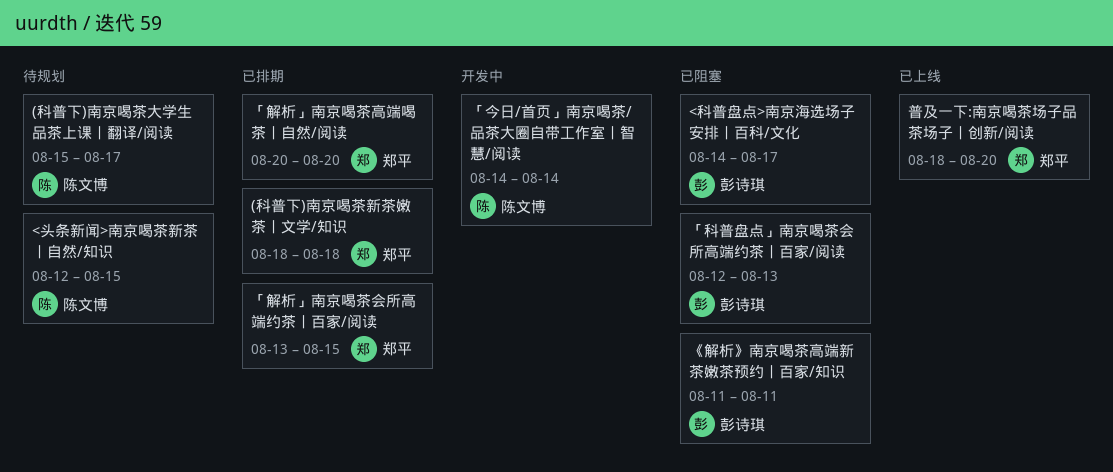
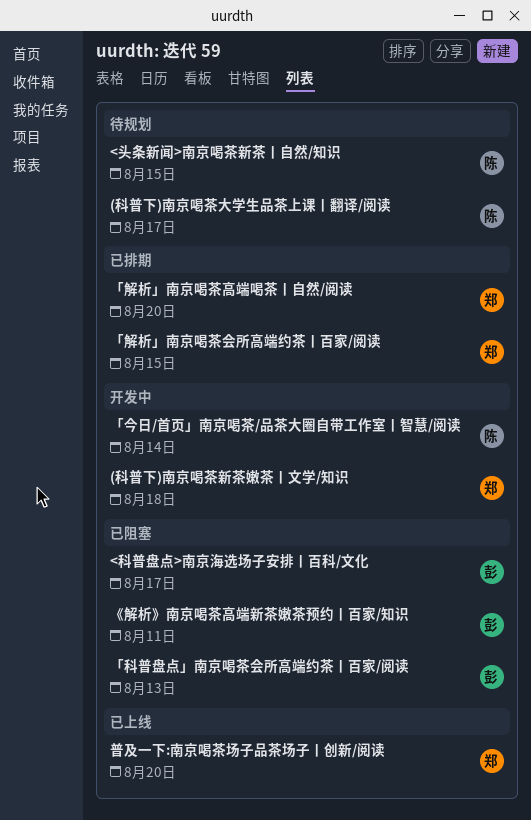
(科普下)南京喝茶新茶嫩茶丨文学/知识, status: 已排期 -> 开发中

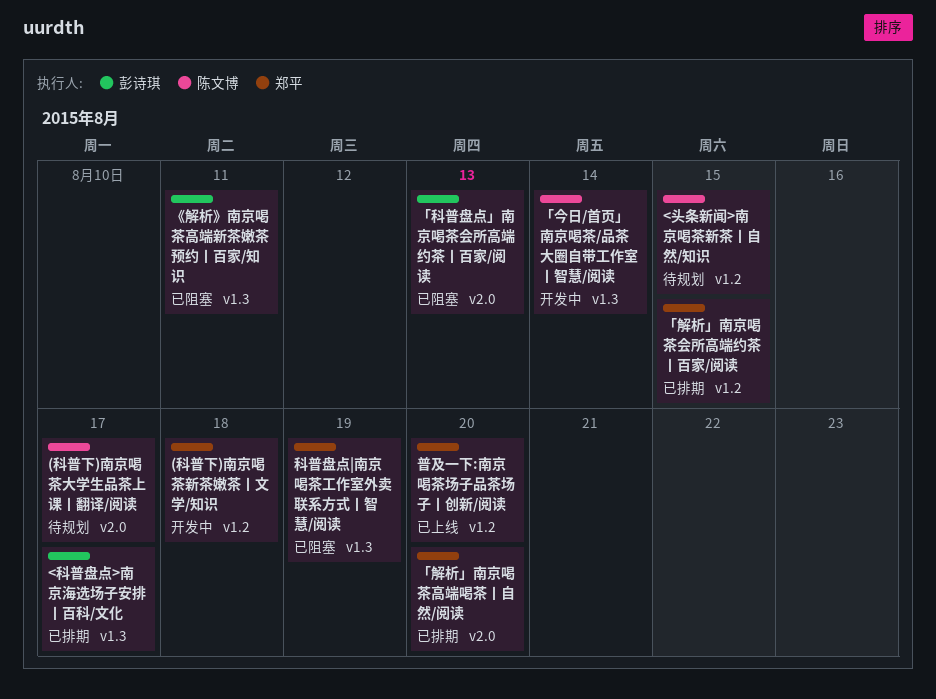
<科普盘点>南京海选场子安排丨百科/文化, status: 已阻塞 -> 已排期
科普盘点|南京喝茶工作室外卖联系方式丨智慧/阅读: none -> present

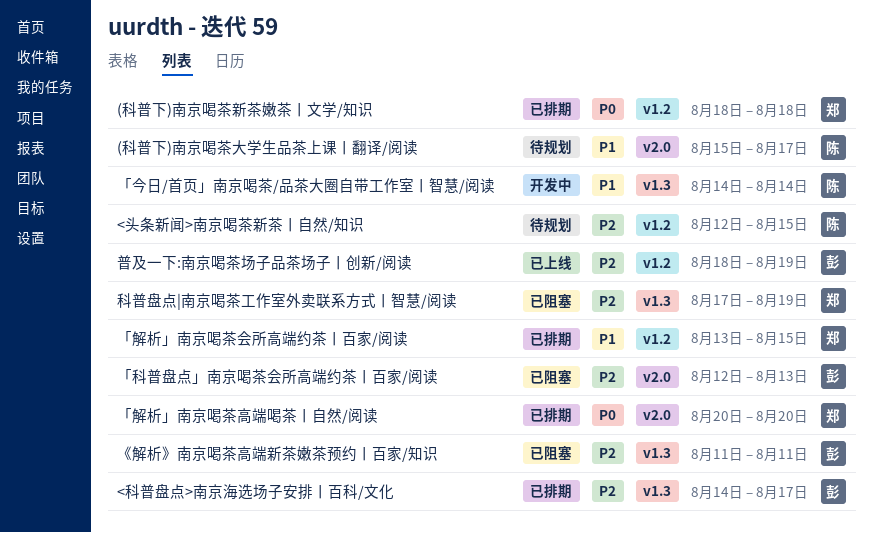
(科普下)南京喝茶新茶嫩茶丨文学/知识, status: 开发中 -> 已排期
普及一下:南京喝茶场子品茶场子丨创新/阅读, owner: 郑平 -> 彭诗琪
普及一下:南京喝茶场子品茶场子丨创新/阅读, due: Aug 20 -> Aug 19

